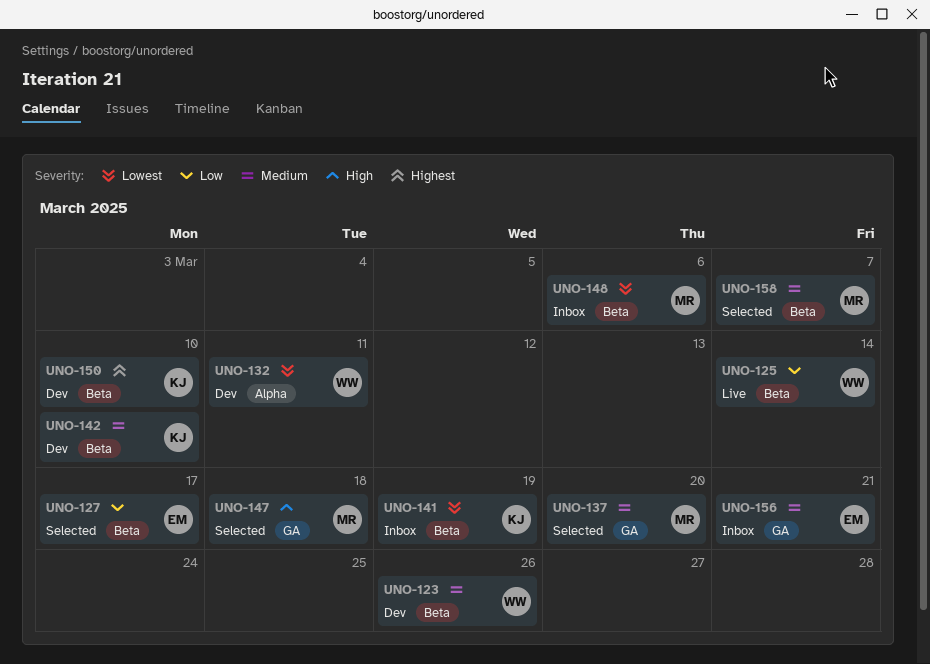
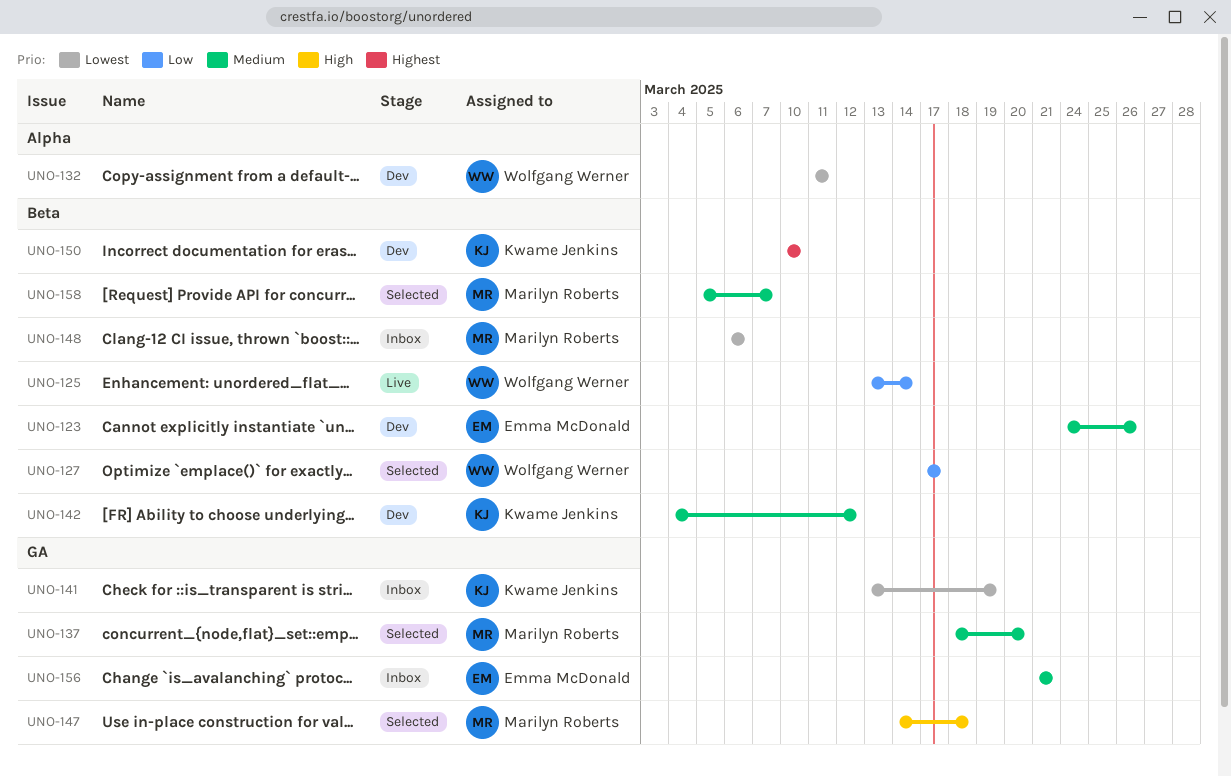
UNO-123, owner: Wolfgang Werner -> Emma McDonald
UNO-127, owner: Emma McDonald -> Wolfgang Werner
UNO-141, label: Beta -> GA
UNO-142, due: Mar 10 -> Mar 12

